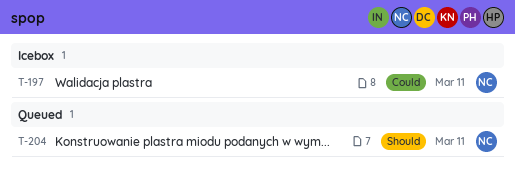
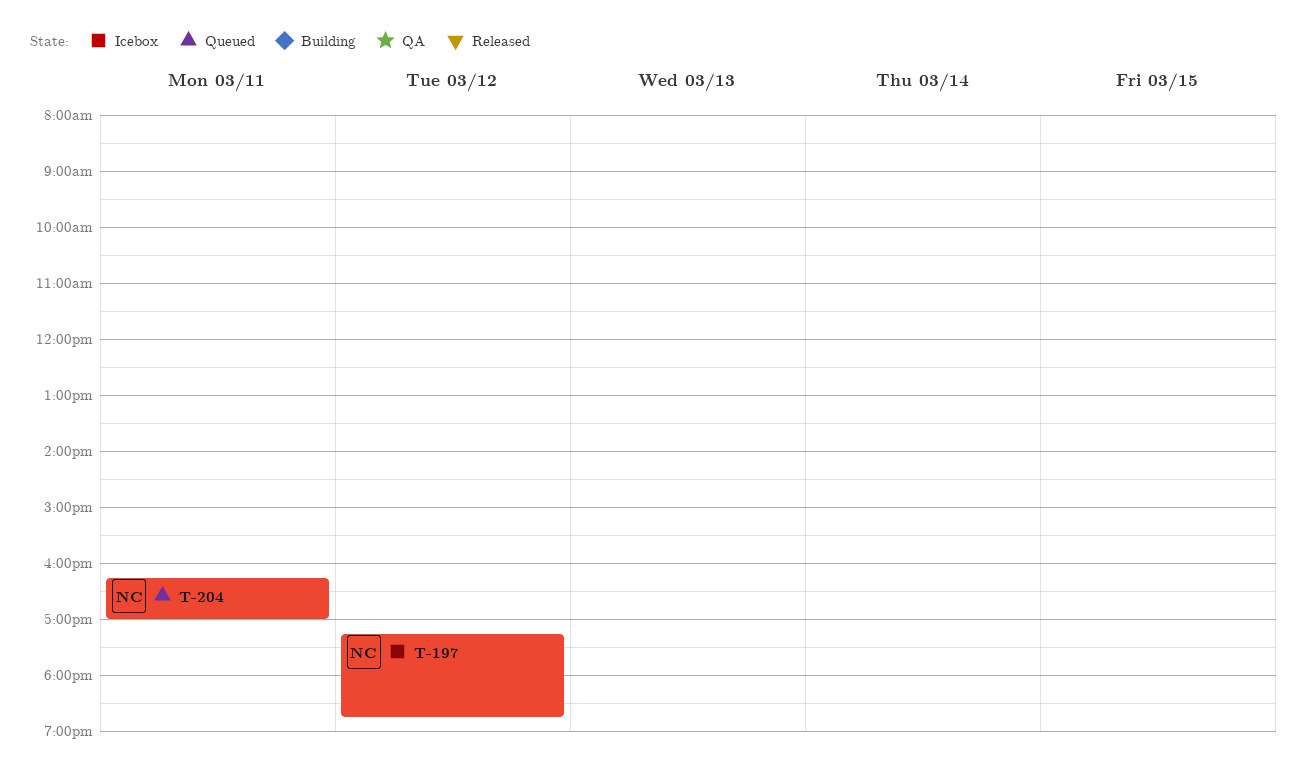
T-197, day: Mar 11 -> Mar 12

